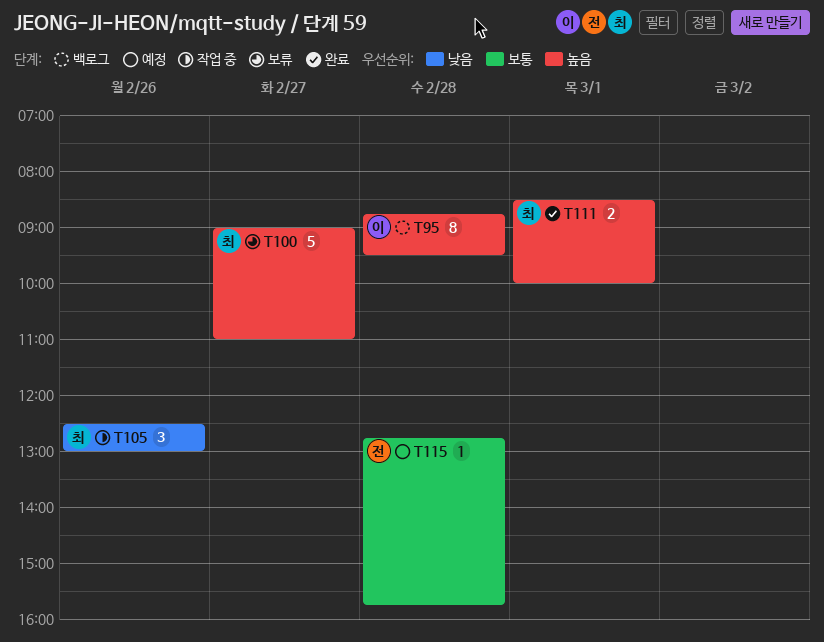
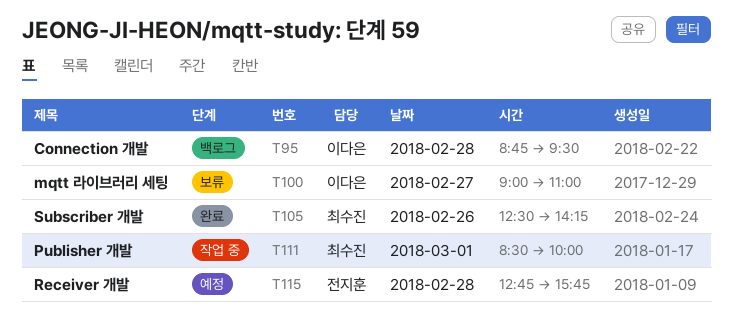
T100, owner: 최수진 -> 이다은
T105, status: 작업 중 -> 완료
T105, ends: 13:00 -> 14:15
T111, status: 완료 -> 작업 중

